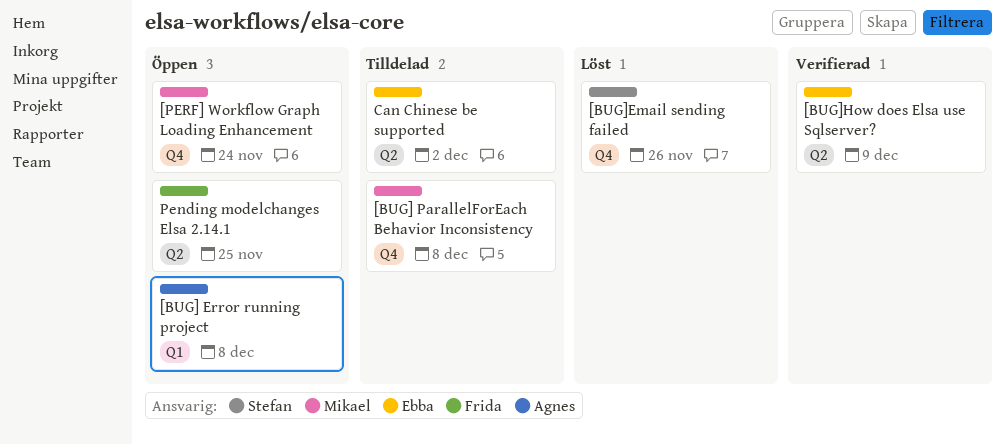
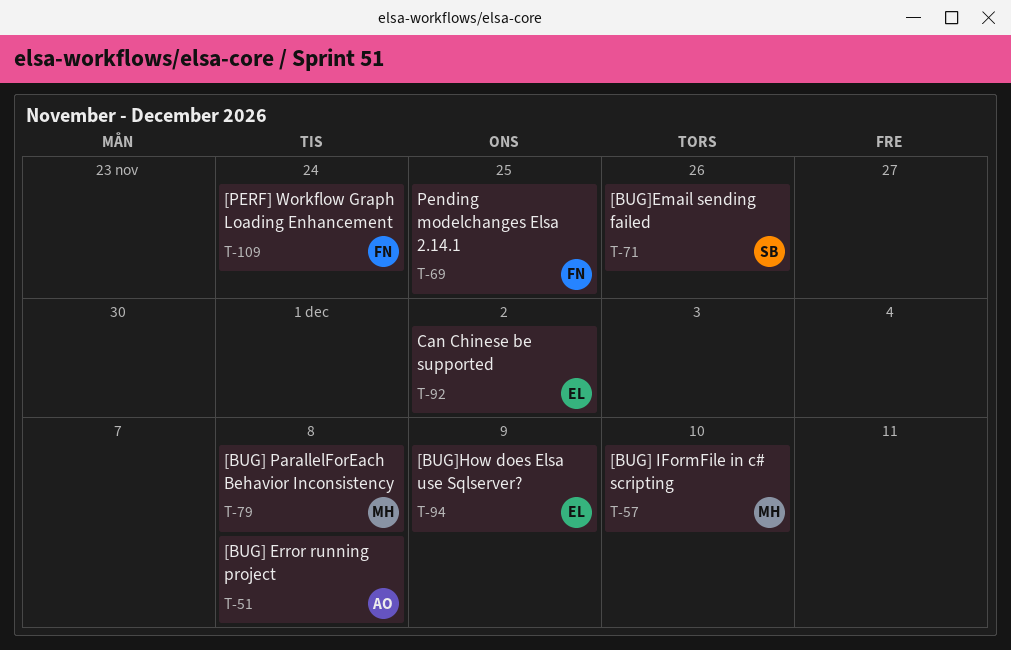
[BUG] IFormFile in c# scripting: none -> present
[PERF] Workflow Graph Loading Enhancement, owner: Mikael -> Frida

